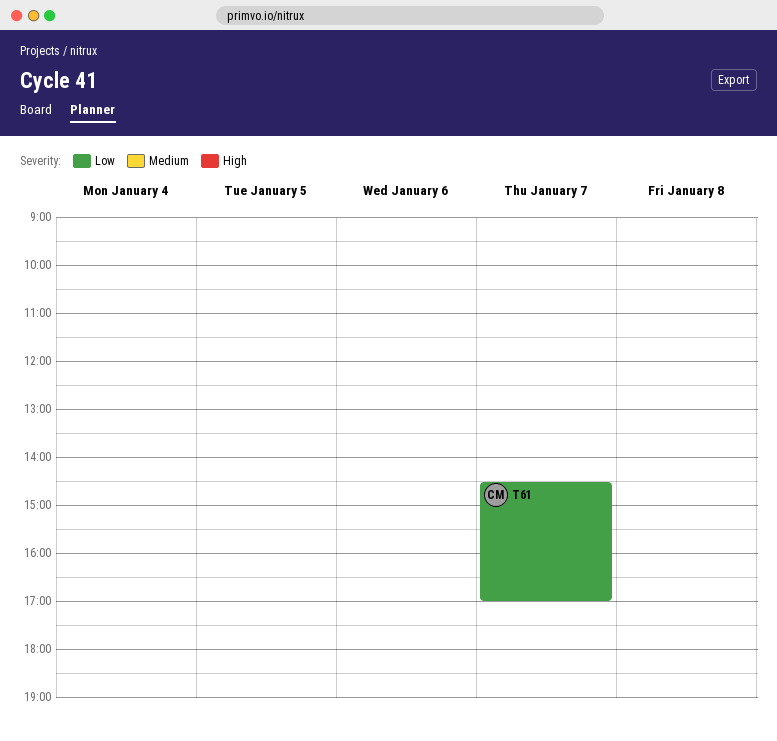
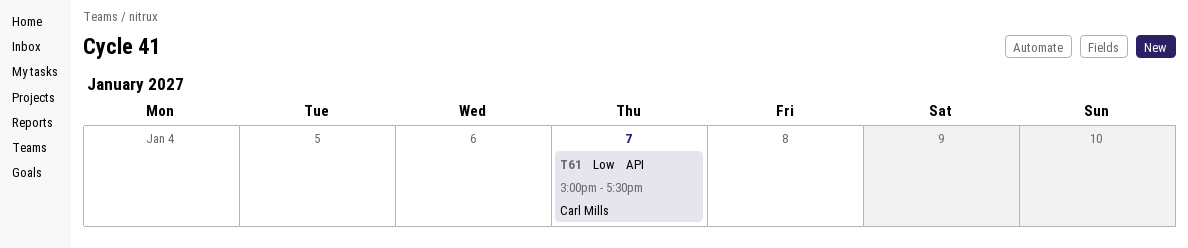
T61, begins: 14:30 -> 15:00
T61, ends: 17:00 -> 17:30

